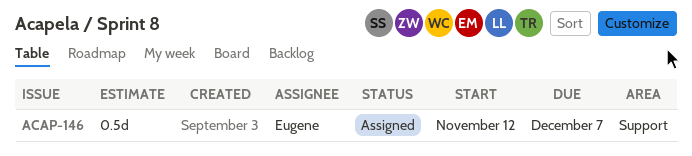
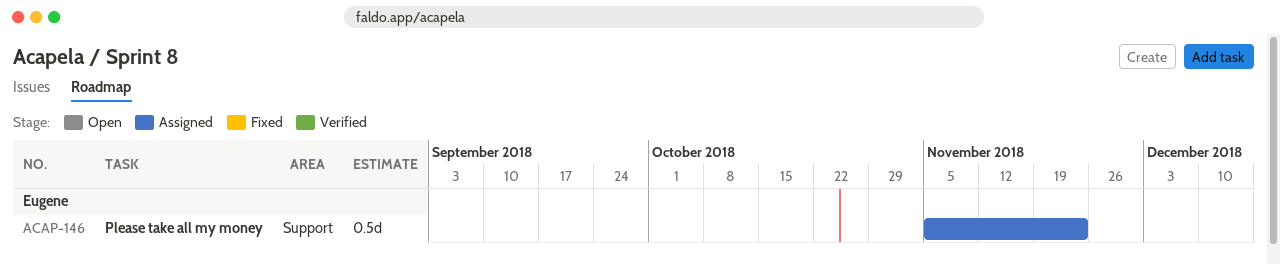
ACAP-146, start: Nov 12 -> Nov 5
ACAP-146, due: Dec 7 -> Nov 23

